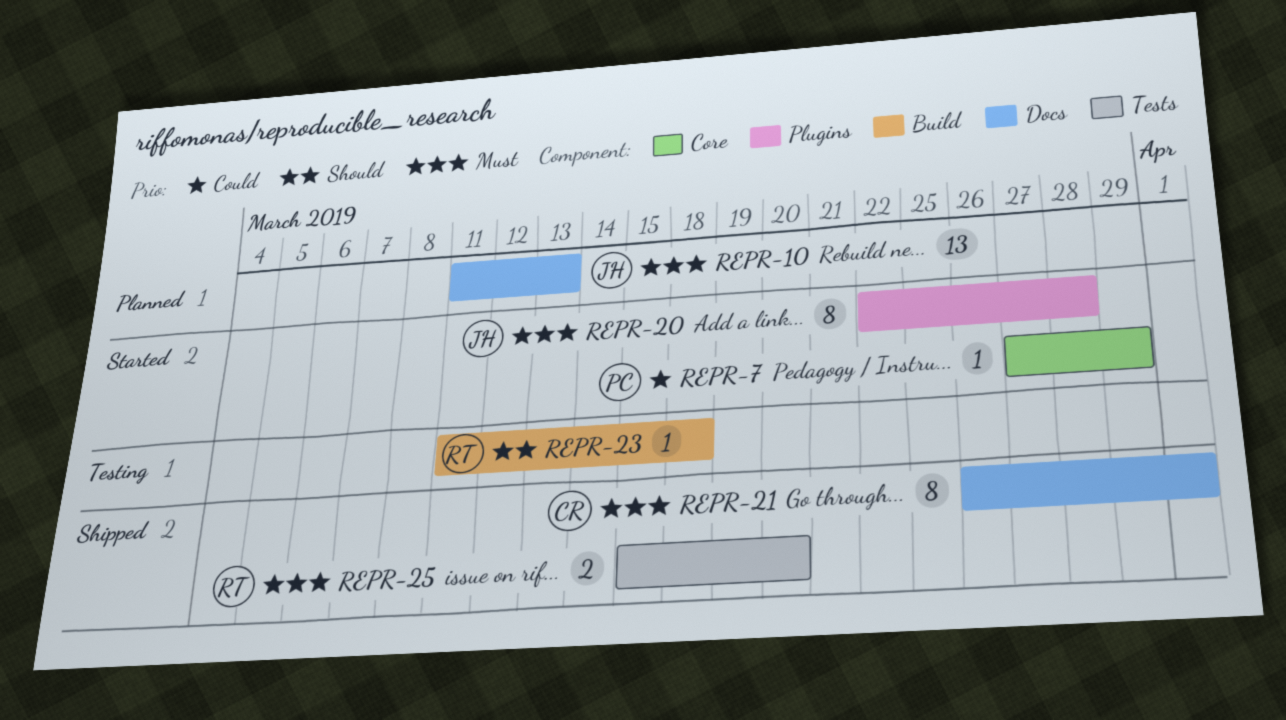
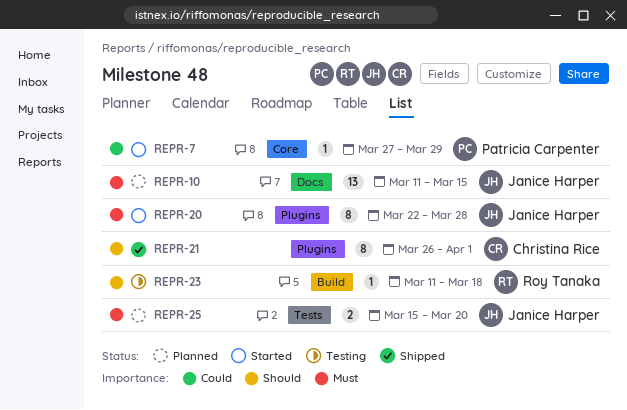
REPR-10, due: Mar 13 -> Mar 15
REPR-21, priority: Must -> Should
REPR-21, label: Docs -> Plugins
REPR-25, status: Shipped -> Planned
REPR-25, owner: Roy Tanaka -> Janice Harper

